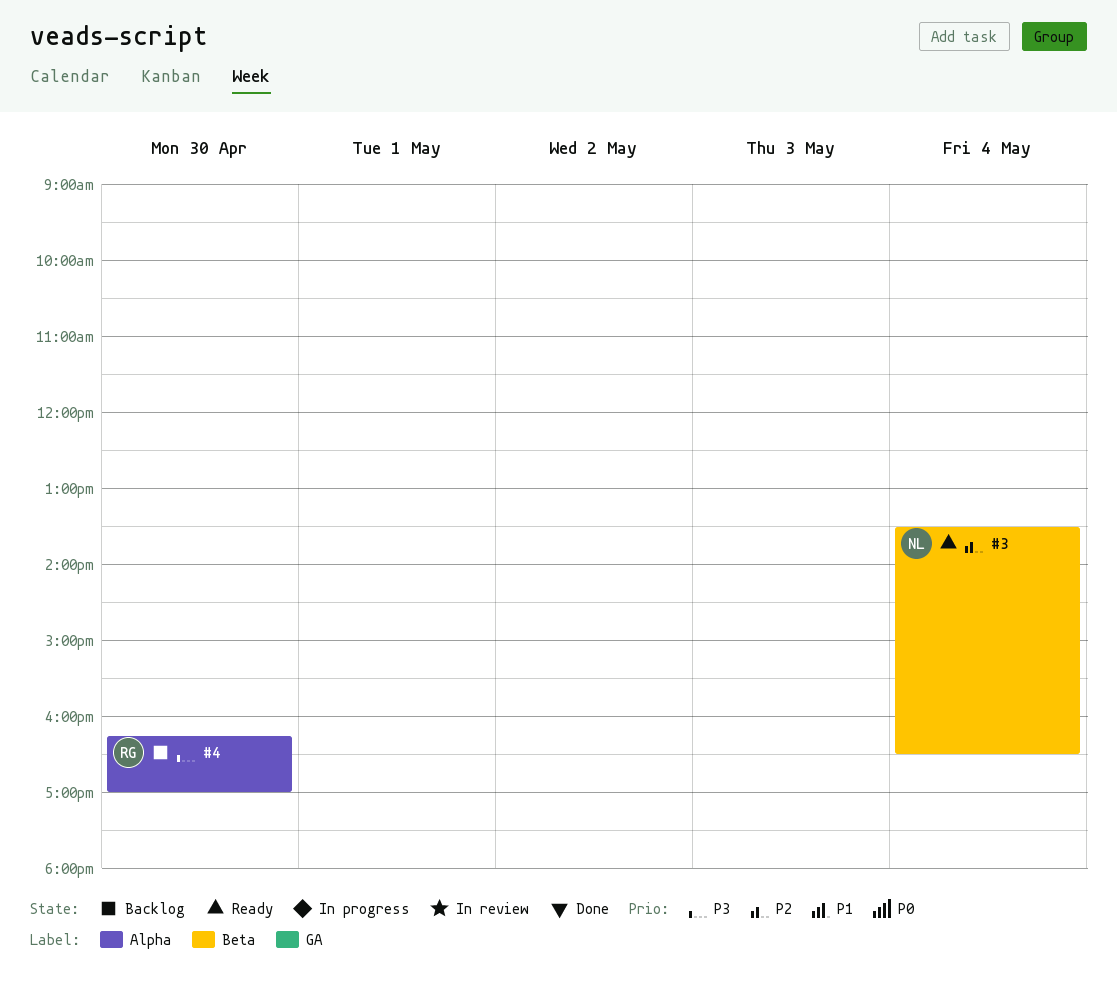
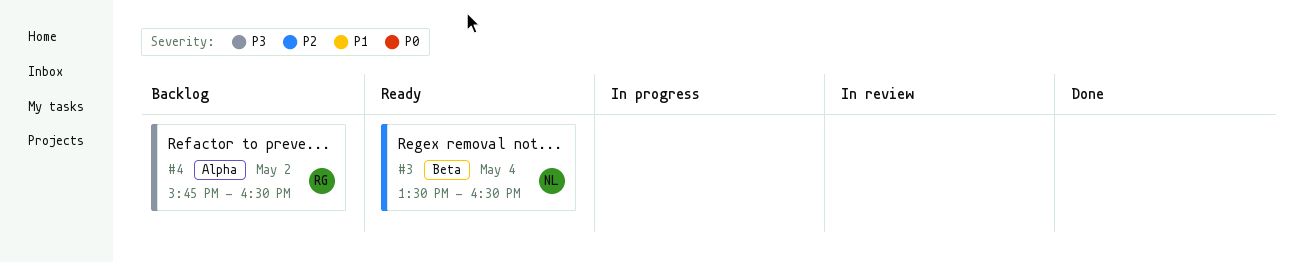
#4, day: Apr 30 -> May 2
#4, begins: 16:15 -> 15:45
#4, ends: 17:00 -> 16:30

